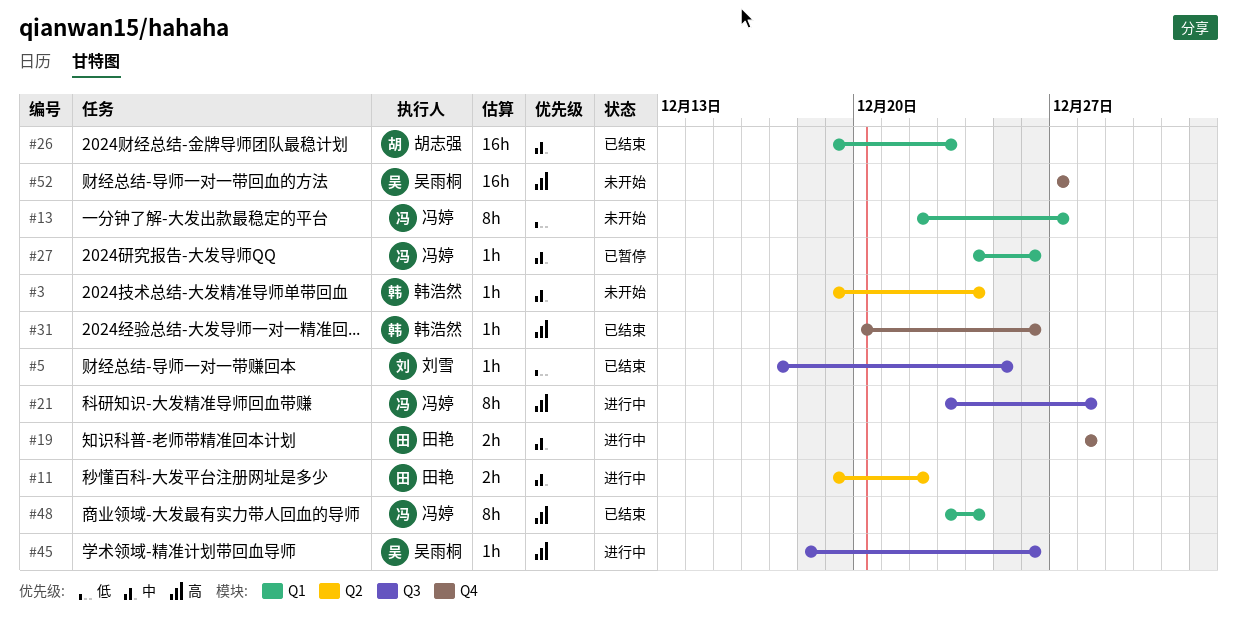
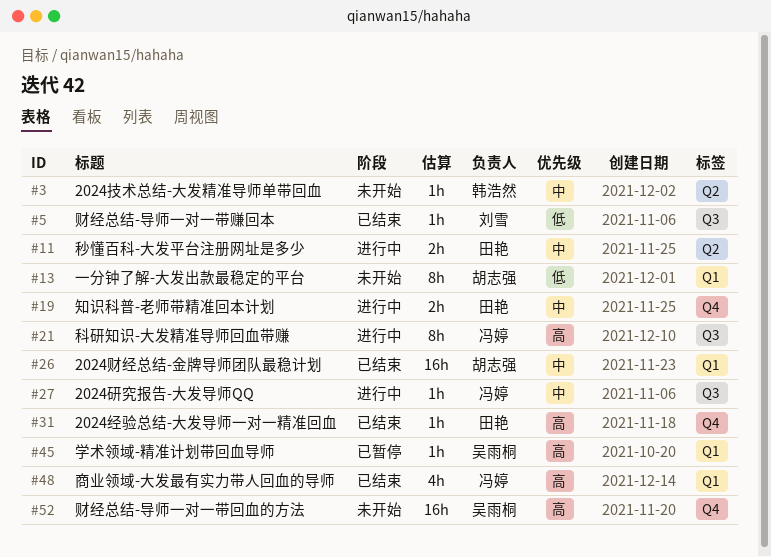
#13, owner: 冯婷 -> 胡志强
#27, status: 已暂停 -> 进行中
#27, label: Q1 -> Q3
#31, owner: 韩浩然 -> 田艳
#45, status: 进行中 -> 已暂停
#45, label: Q3 -> Q1
#48, estimate: 8h -> 4h

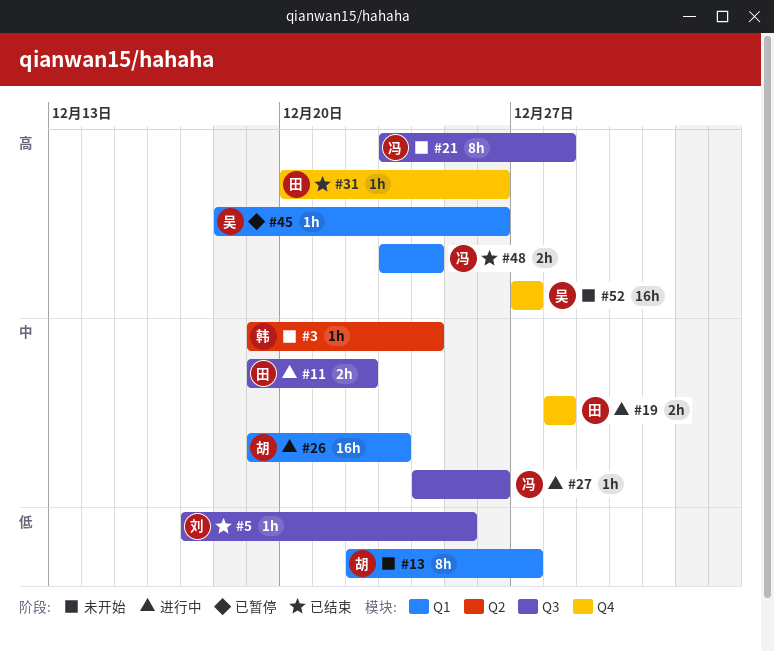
#11, label: Q2 -> Q3
#21, status: 进行中 -> 未开始
#26, status: 已结束 -> 进行中
#48, estimate: 4h -> 2h

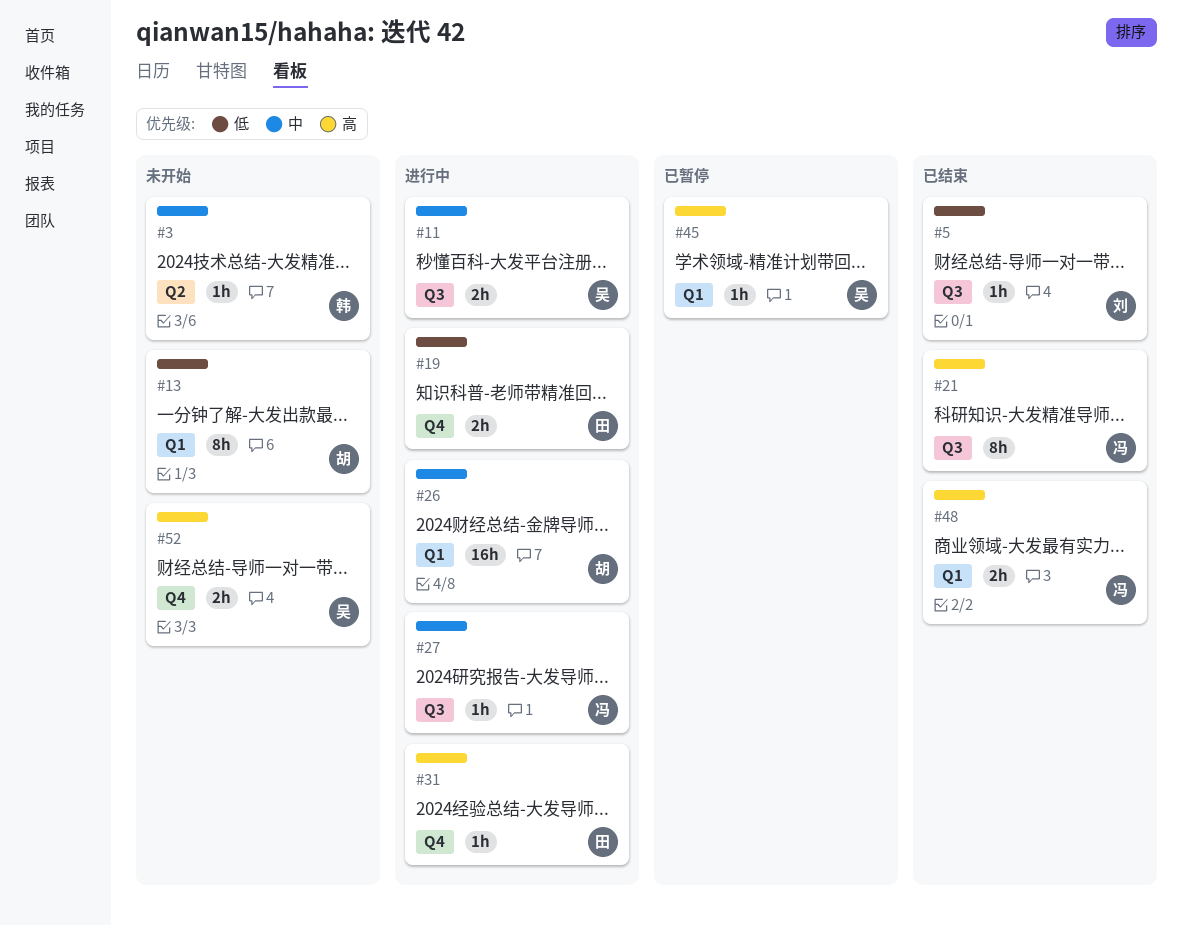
#11, owner: 田 -> 吴
#19, priority: 中 -> 低
#21, status: 未开始 -> 已结束
#31, status: 已结束 -> 进行中
#52, estimate: 16h -> 2h

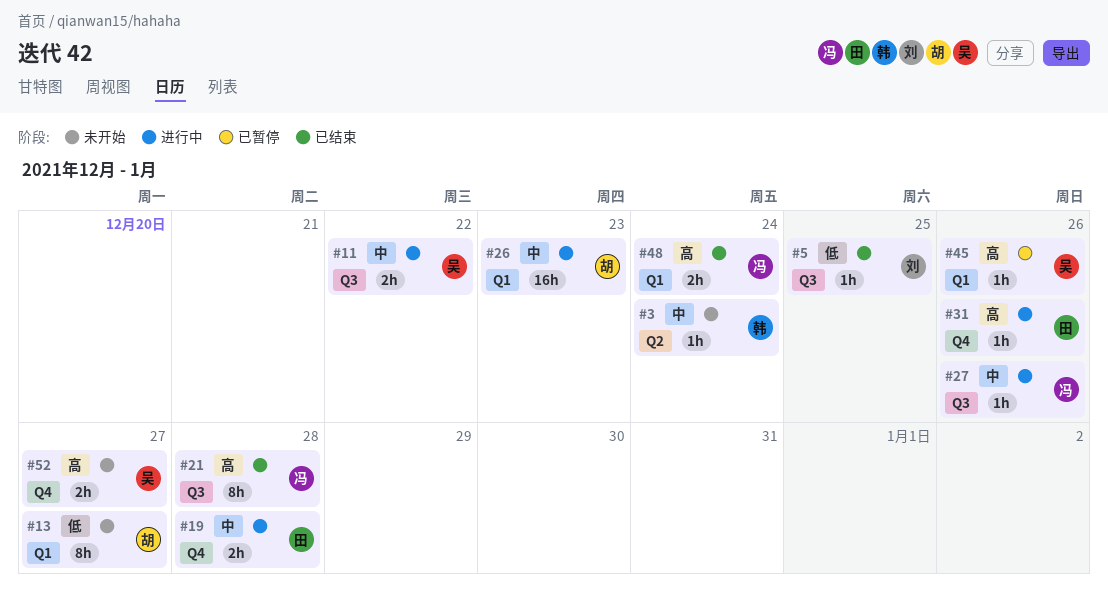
#19, priority: 低 -> 中

